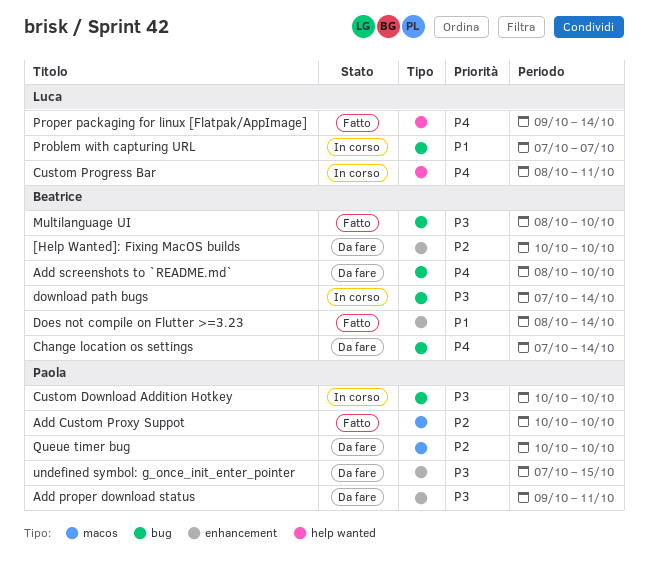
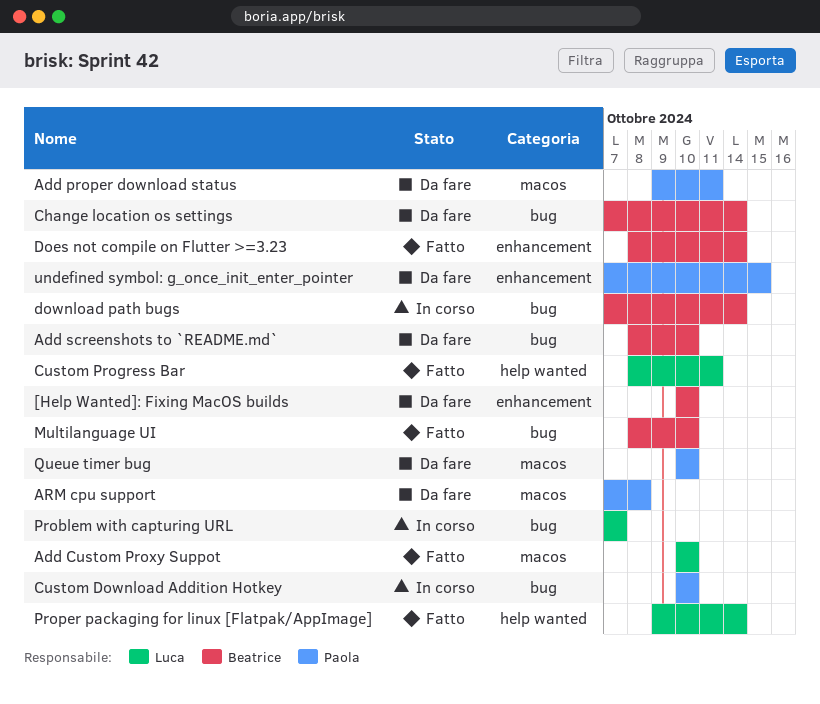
Add Custom Proxy Suppot, owner: Paola -> Luca
Add proper download status, label: enhancement -> macos
ARM cpu support: none -> present
Custom Progress Bar, status: In corso -> Fatto

